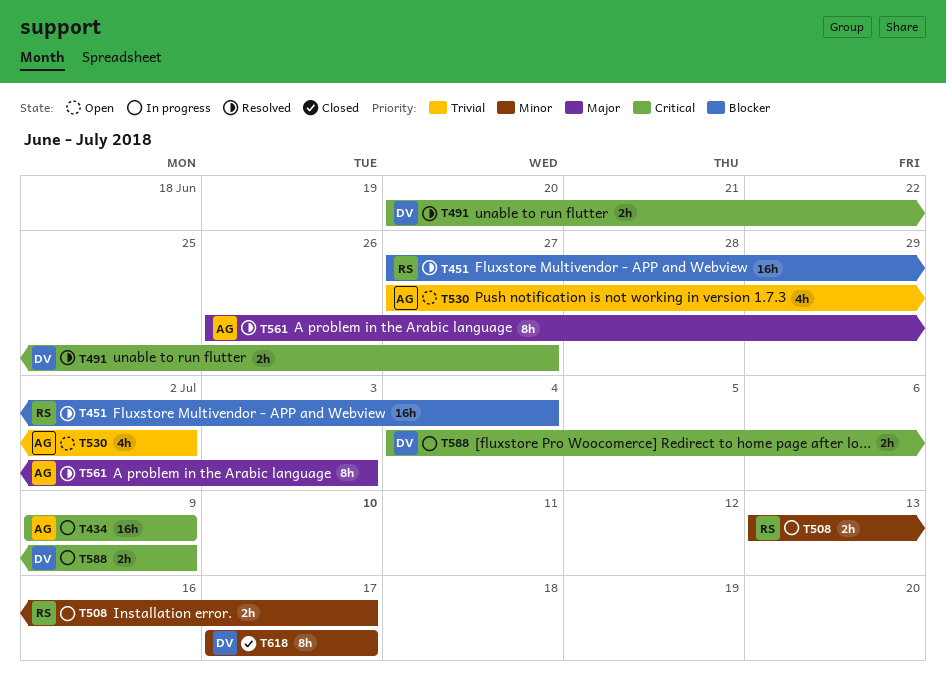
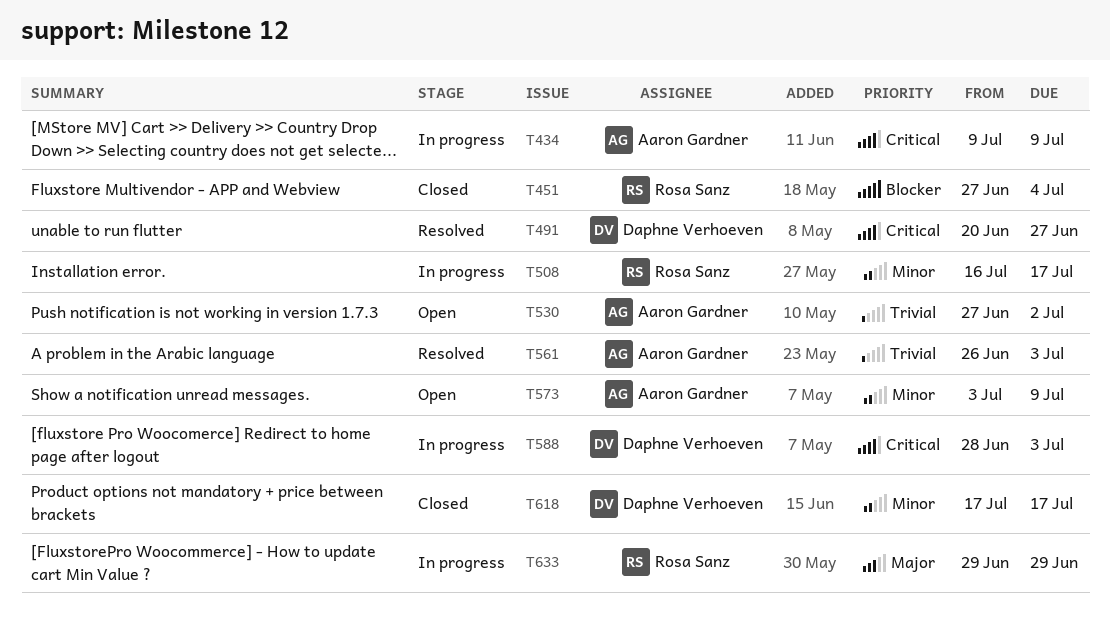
T451, status: Resolved -> Closed
T508, start: Jul 13 -> Jul 16
T561, priority: Major -> Trivial
T573: none -> present
T588, start: Jul 4 -> Jun 28
T588, due: Jul 9 -> Jul 3
T633: none -> present

